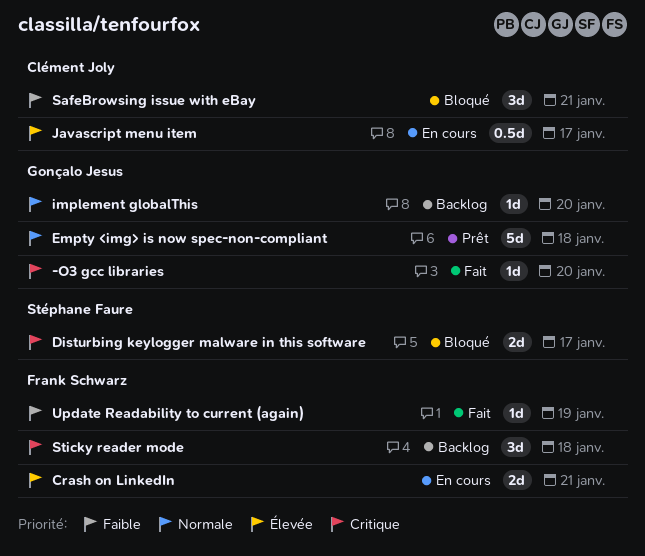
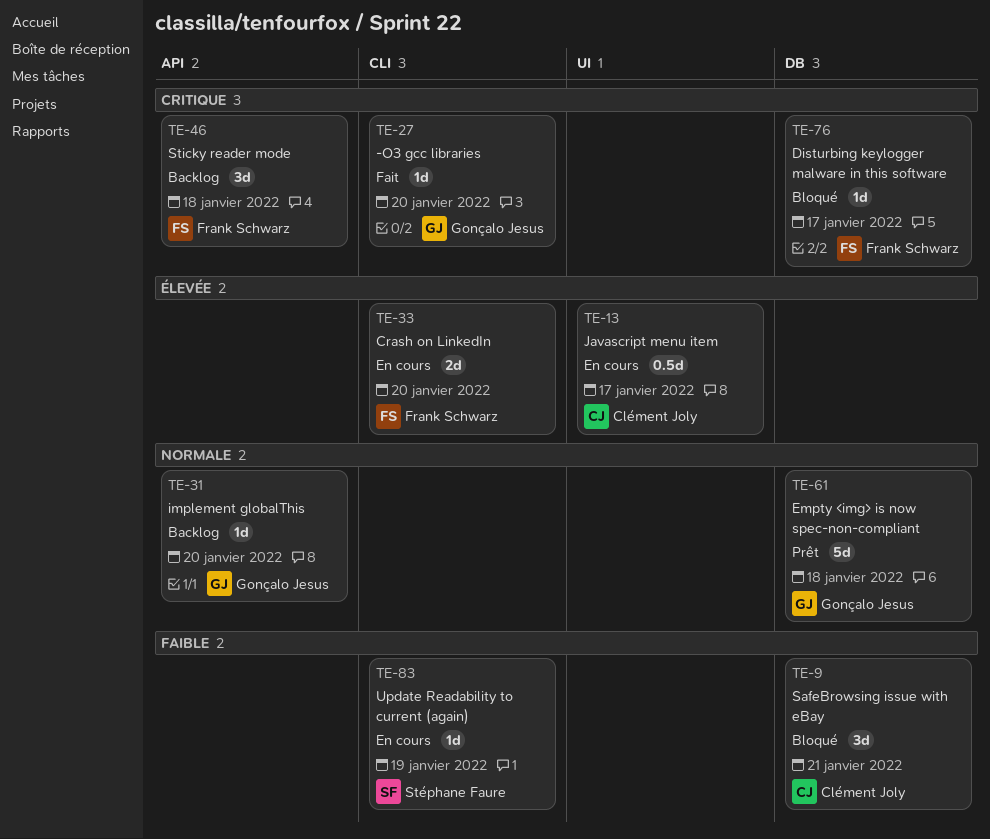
Crash on LinkedIn, due: Jan 21 -> Jan 20
Disturbing keylogger malware in this software, owner: Stéphane Faure -> Frank Schwarz
Disturbing keylogger malware in this software, estimate: 2d -> 1d
Update Readability to current (again), status: Fait -> En cours
Update Readability to current (again), owner: Frank Schwarz -> Stéphane Faure

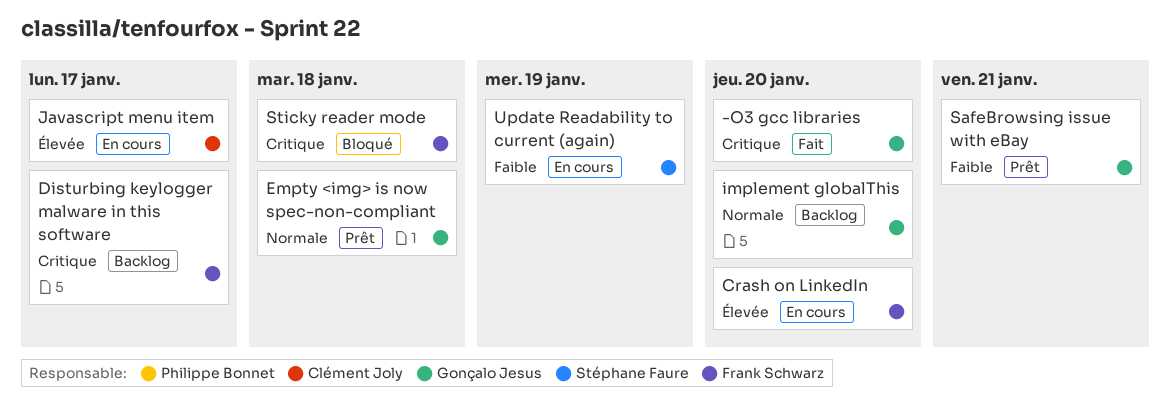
Disturbing keylogger malware in this software, status: Bloqué -> Backlog
SafeBrowsing issue with eBay, status: Bloqué -> Prêt
SafeBrowsing issue with eBay, owner: Clément Joly -> Gonçalo Jesus
Sticky reader mode, status: Backlog -> Bloqué

